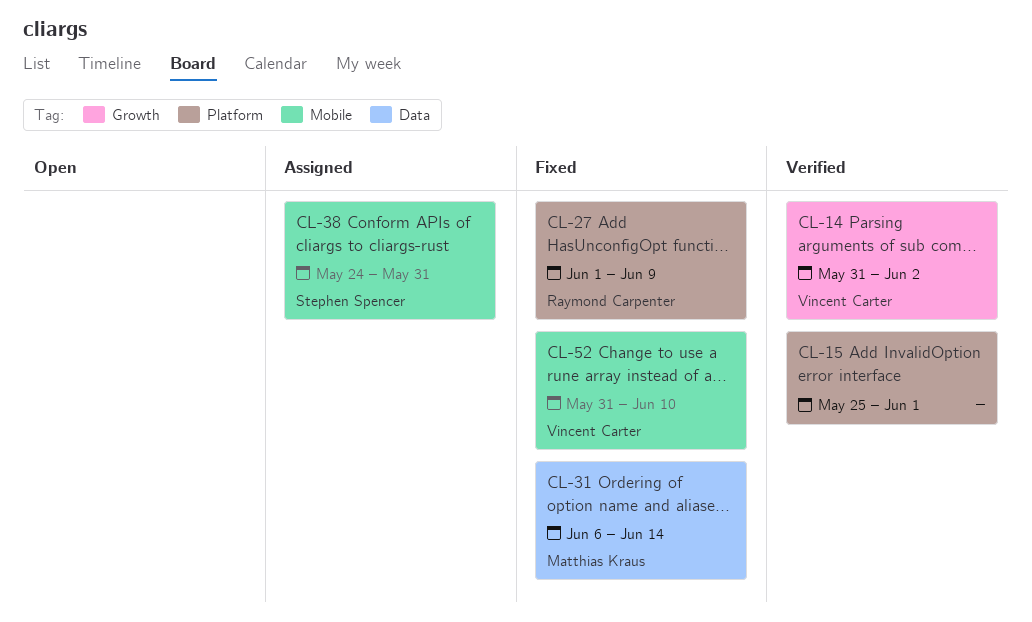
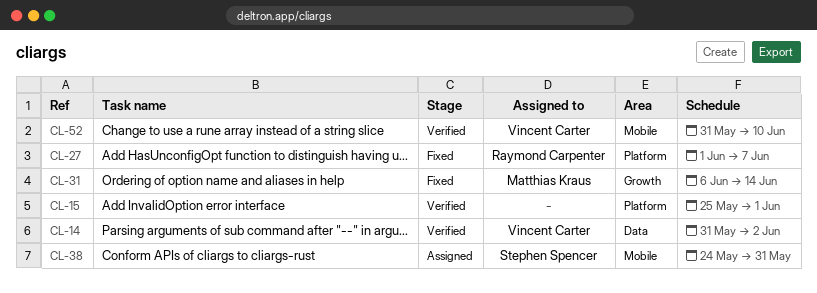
CL-14, label: Growth -> Data
CL-27, due: Jun 9 -> Jun 7
CL-31, label: Data -> Growth
CL-52, status: Fixed -> Verified

